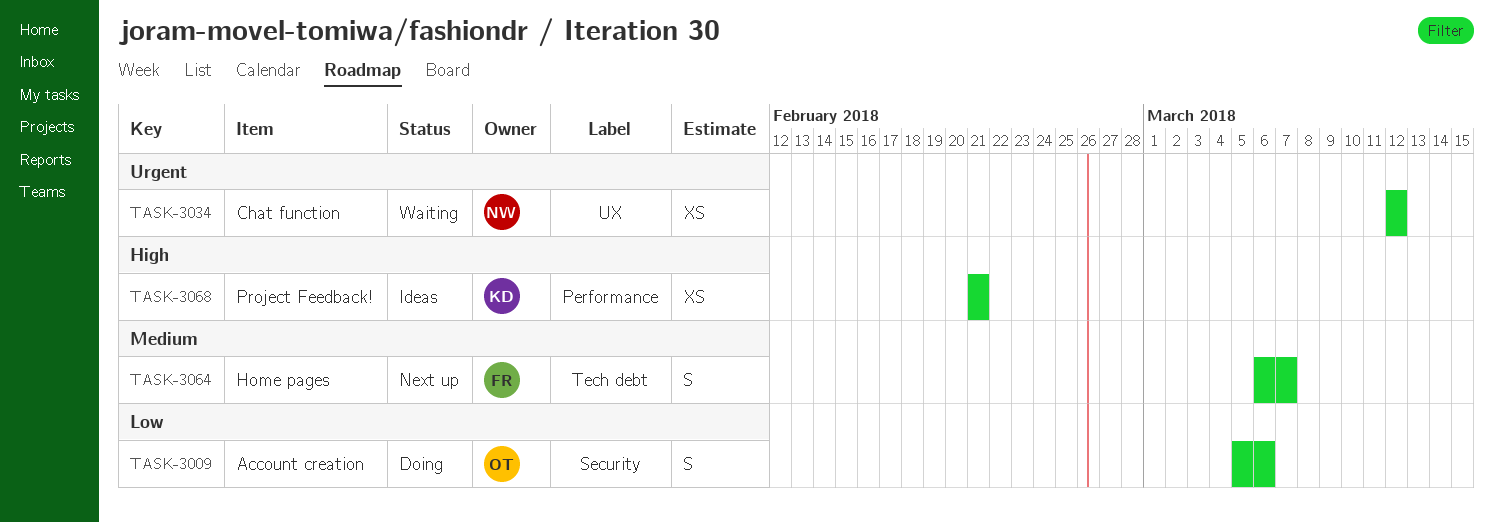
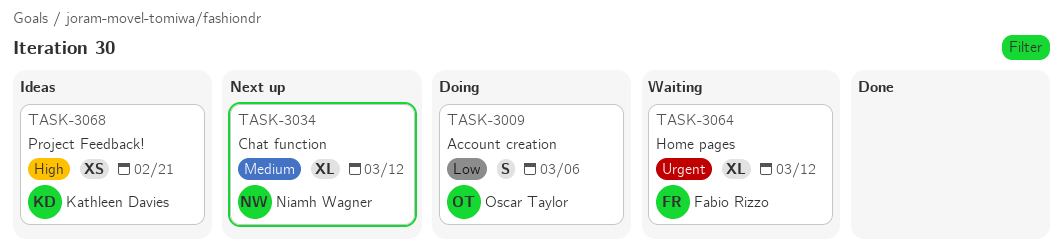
TASK-3034, status: Waiting -> Next up
TASK-3034, priority: Urgent -> Medium
TASK-3034, estimate: XS -> XL
TASK-3064, status: Next up -> Waiting
TASK-3064, priority: Medium -> Urgent
TASK-3064, estimate: S -> XL
TASK-3064, due: Mar 7 -> Mar 12

